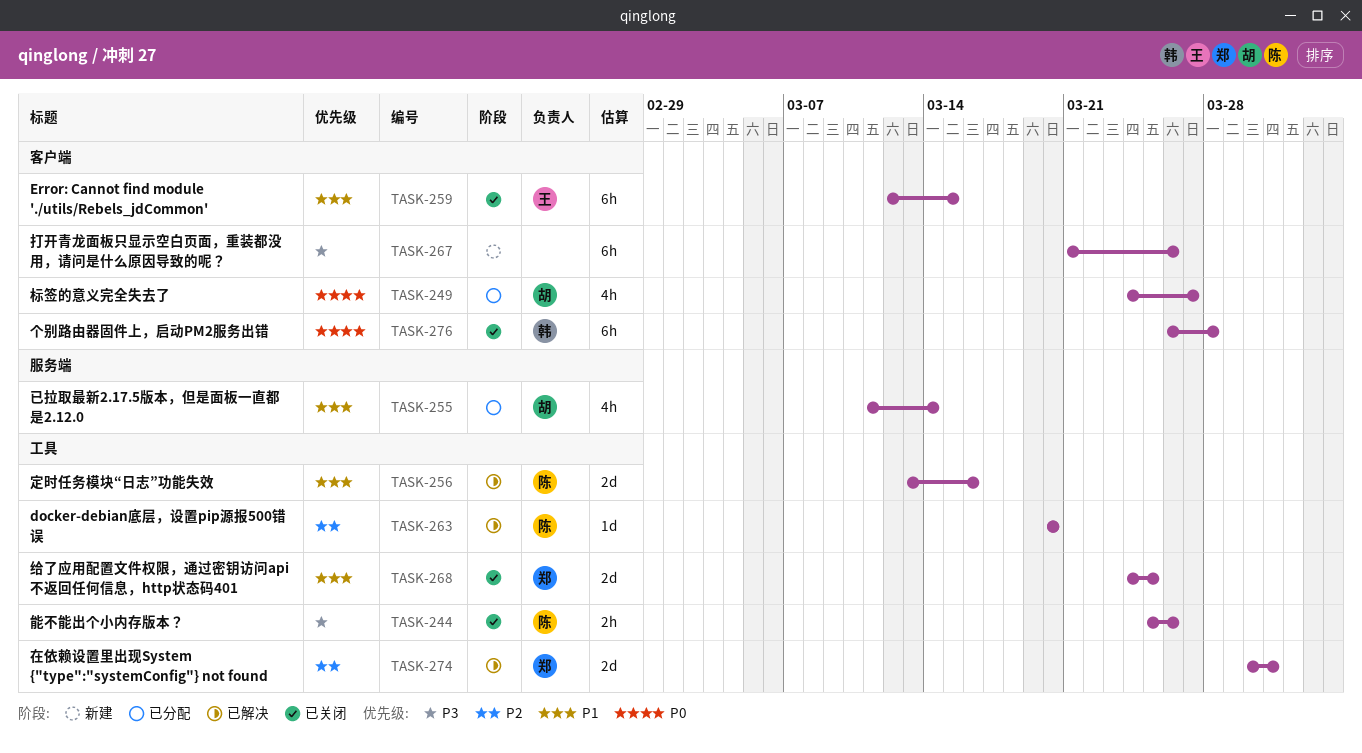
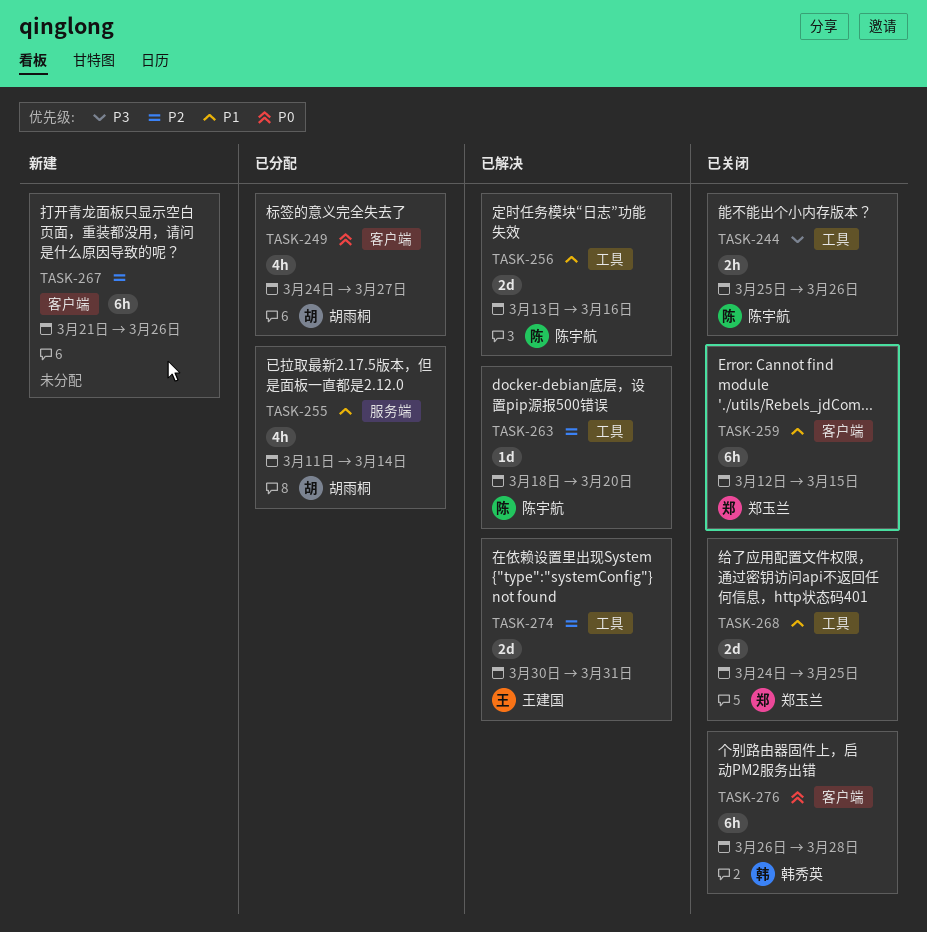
TASK-259, owner: 王建国 -> 郑玉兰
TASK-263, start: Mar 20 -> Mar 18
TASK-267, priority: P3 -> P2
TASK-274, owner: 郑玉兰 -> 王建国

